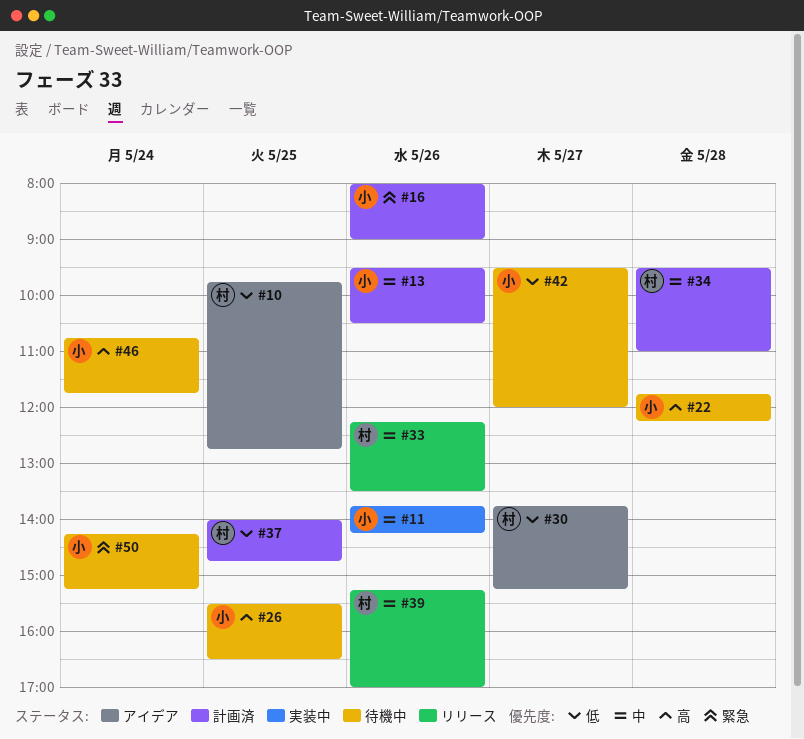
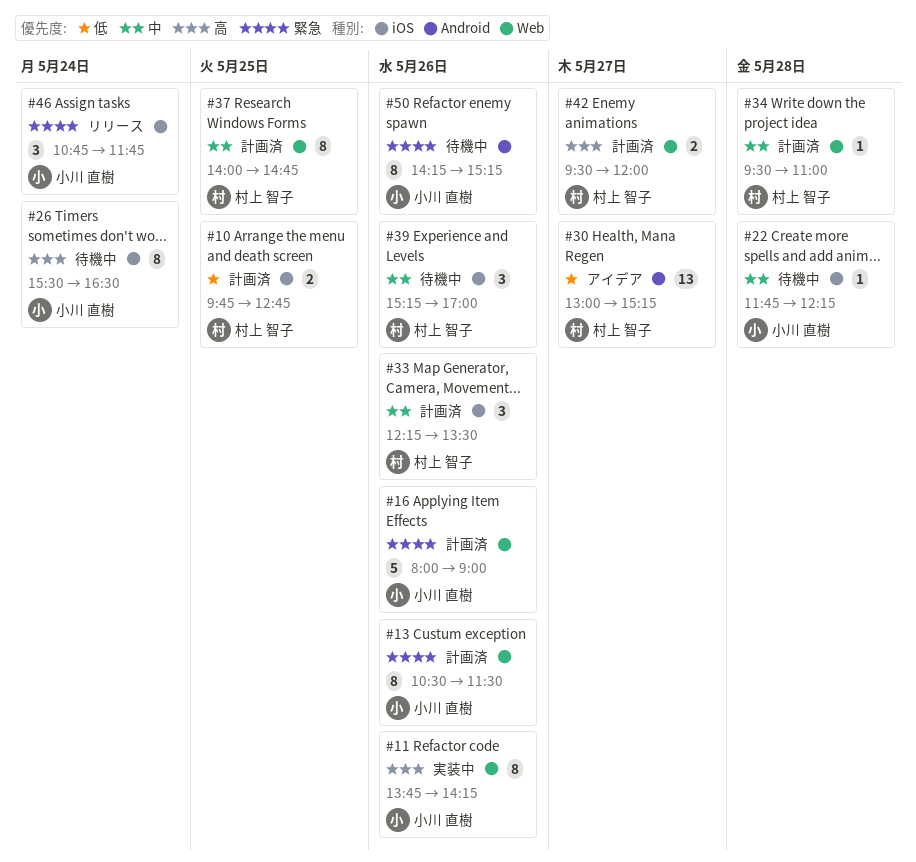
#10, status: アイデア -> 計画済
#11, priority: 中 -> 高
#13, priority: 中 -> 緊急
#13, begins: 09:30 -> 10:30
#13, ends: 10:30 -> 11:30
#22, priority: 高 -> 中
#26, day: May 25 -> May 24
#30, begins: 13:45 -> 13:00
#33, status: リリース -> 計画済
#37, priority: 低 -> 中
#39, status: リリース -> 待機中
#42, status: 待機中 -> 計画済
#42, owner: 小川 直樹 -> 村上 智子
#42, priority: 低 -> 高
#46, status: 待機中 -> リリース
#46, priority: 高 -> 緊急
#50, day: May 24 -> May 26

